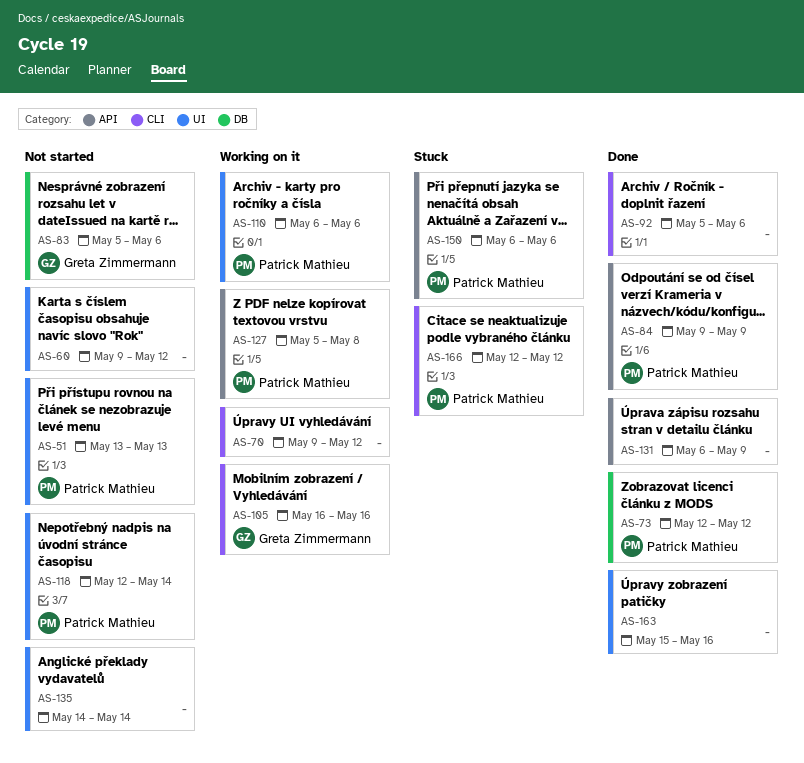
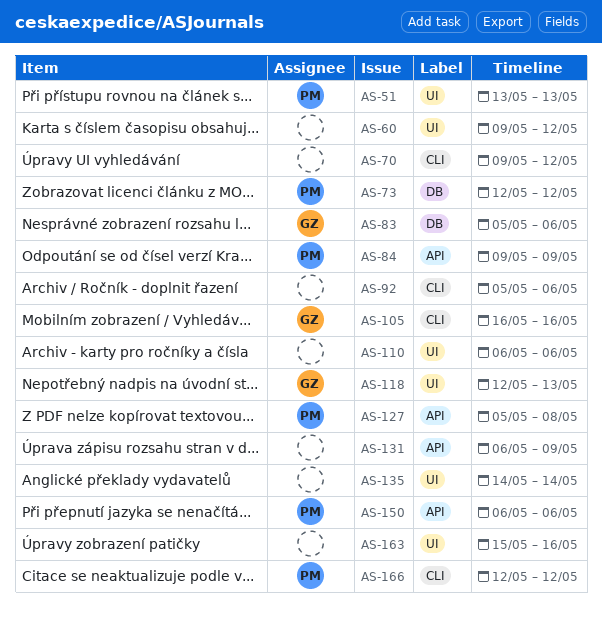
AS-110, owner: Patrick Mathieu -> none
AS-118, owner: Patrick Mathieu -> Greta Zimmermann
AS-118, due: May 14 -> May 13

